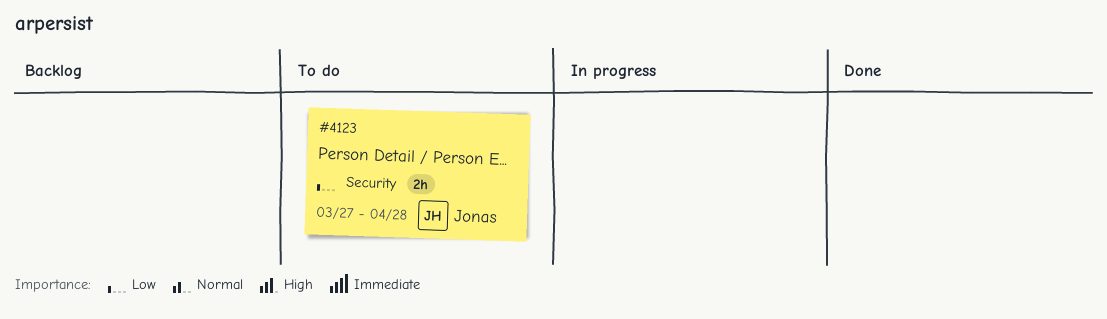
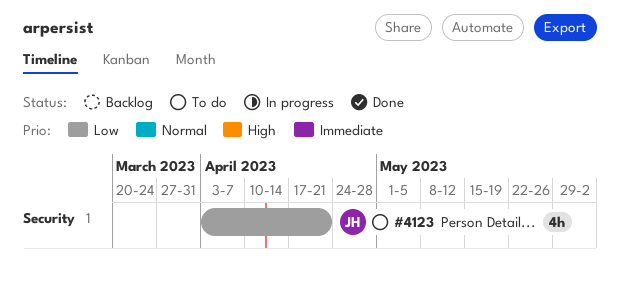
#4123, estimate: 2h -> 4h
#4123, start: Mar 27 -> Apr 3
#4123, due: Apr 28 -> Apr 21

